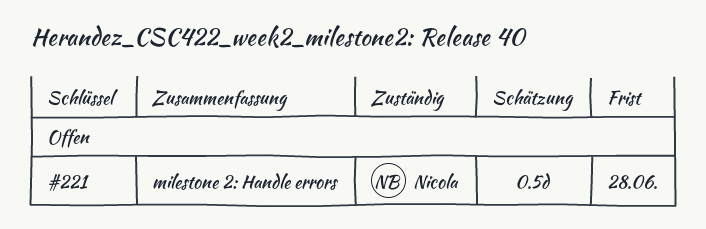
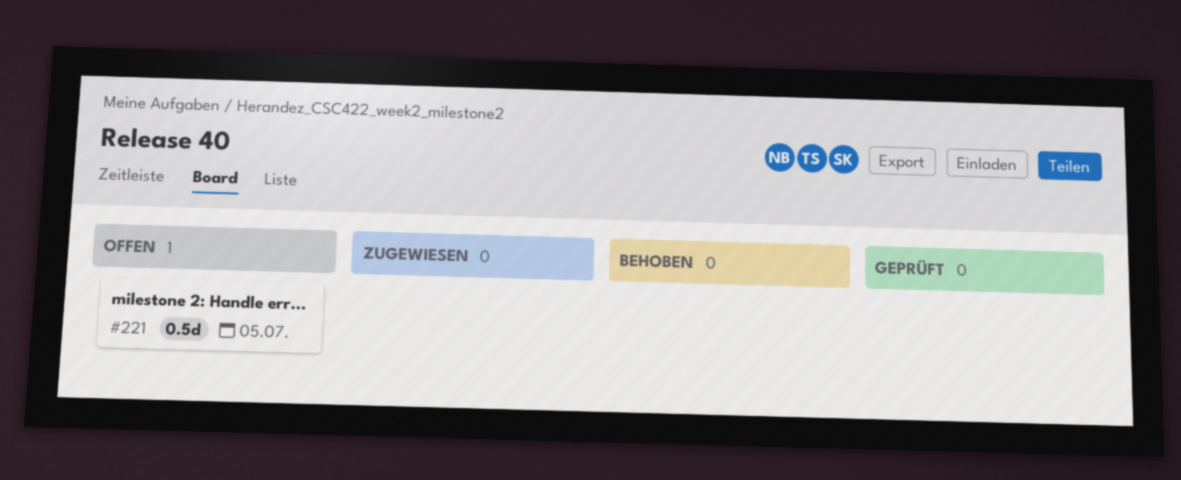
#221, due: Jun 28 -> Jul 5

